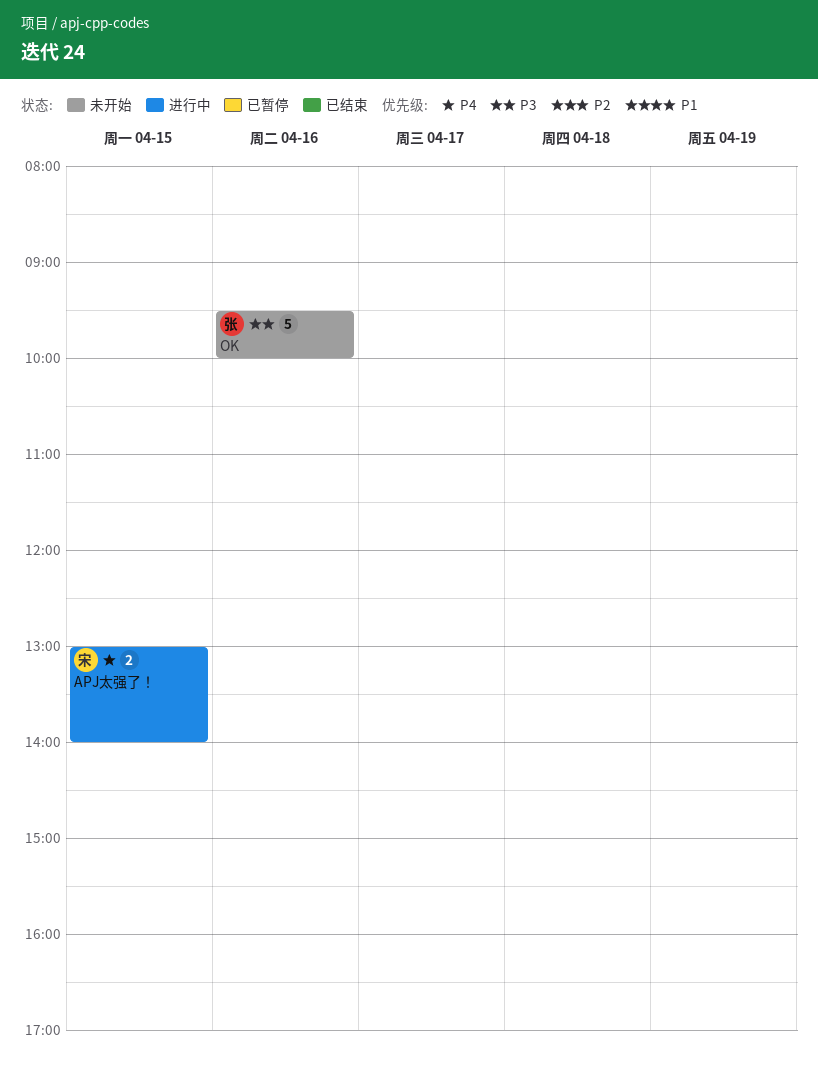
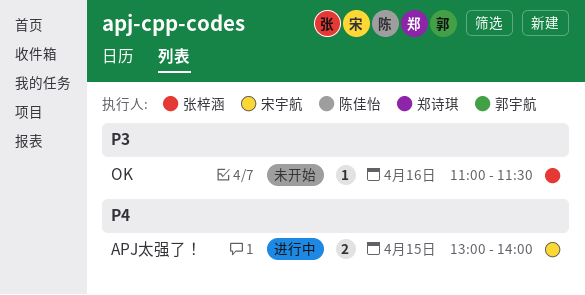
OK, estimate: 5 -> 1
OK, begins: 09:30 -> 11:00
OK, ends: 10:00 -> 11:30

